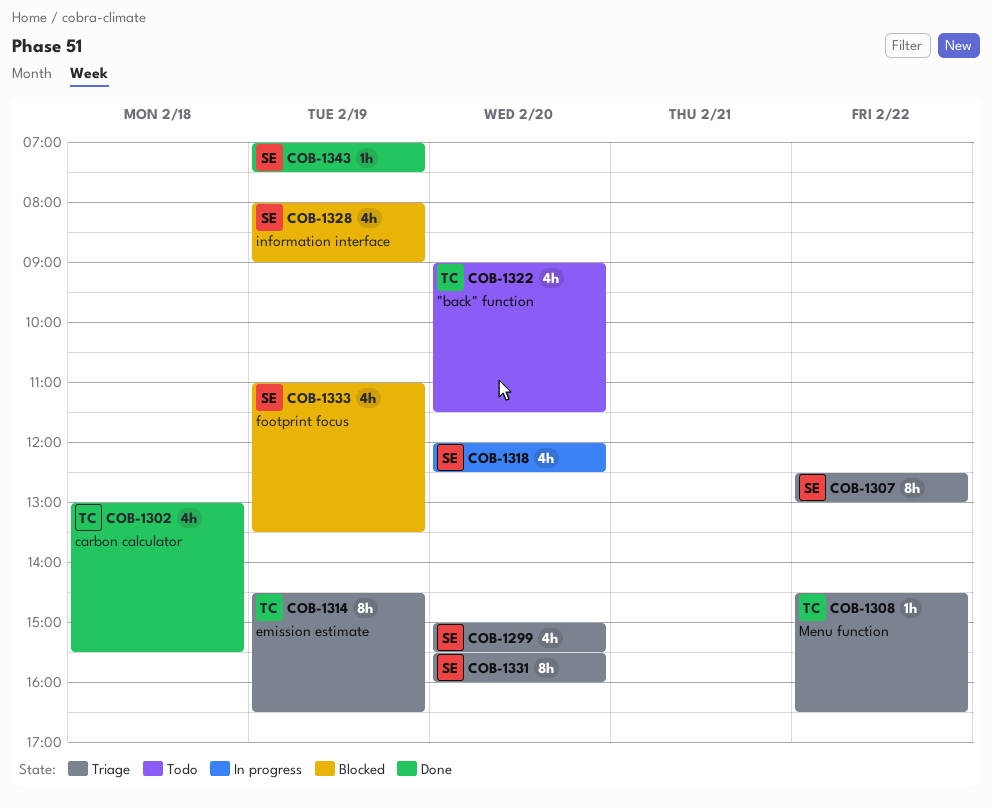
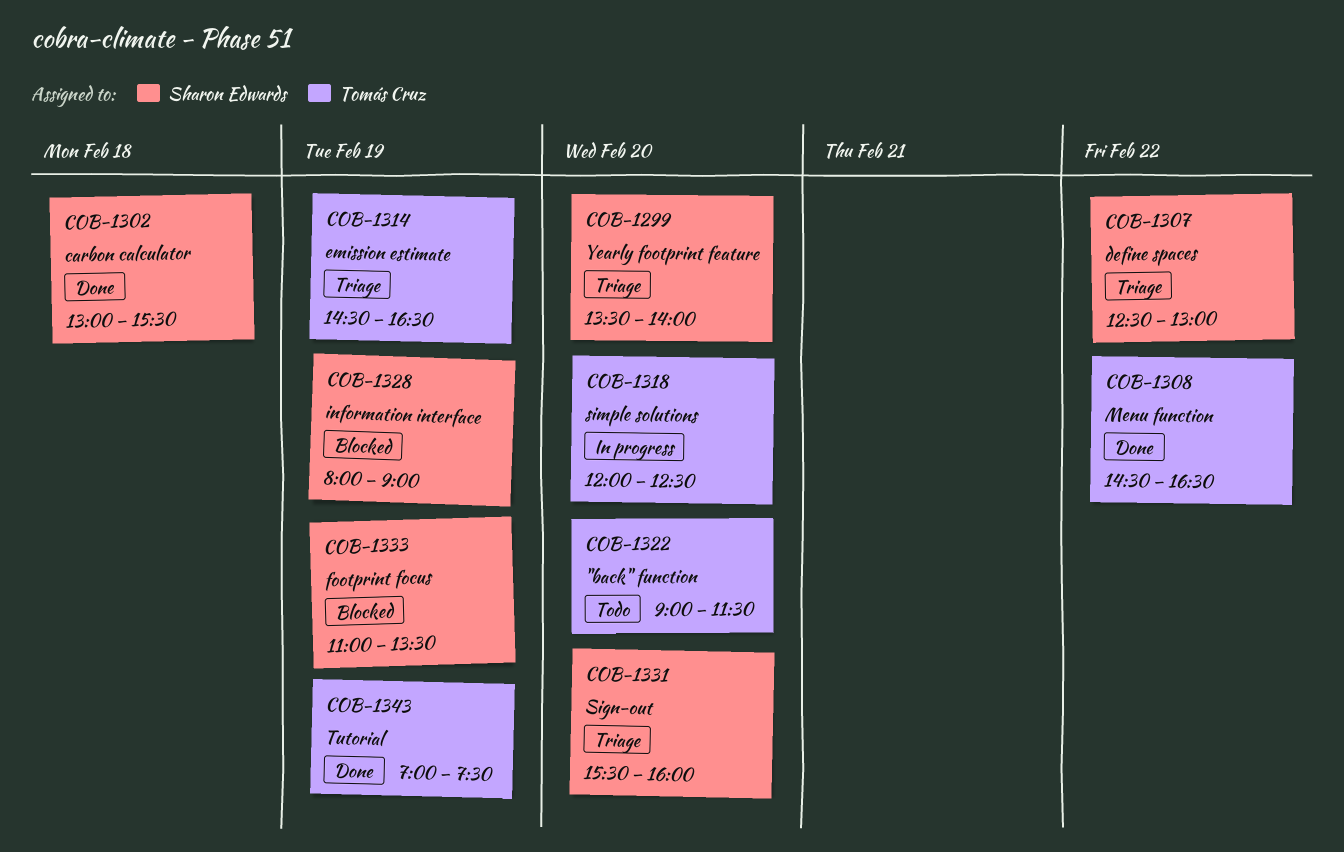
COB-1299, begins: 15:00 -> 13:30
COB-1299, ends: 15:30 -> 14:00
COB-1302, owner: Tomás Cruz -> Sharon Edwards
COB-1308, status: Triage -> Done
COB-1318, owner: Sharon Edwards -> Tomás Cruz
COB-1343, owner: Sharon Edwards -> Tomás Cruz

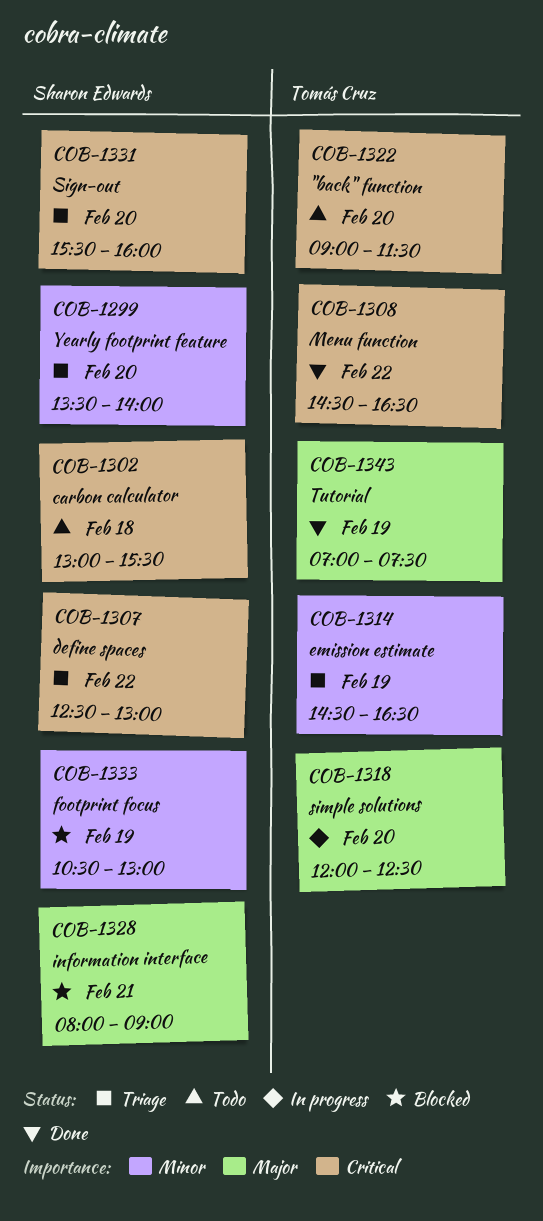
COB-1302, status: Done -> Todo
COB-1328, day: Feb 19 -> Feb 21
COB-1333, begins: 11:00 -> 10:30
COB-1333, ends: 13:30 -> 13:00

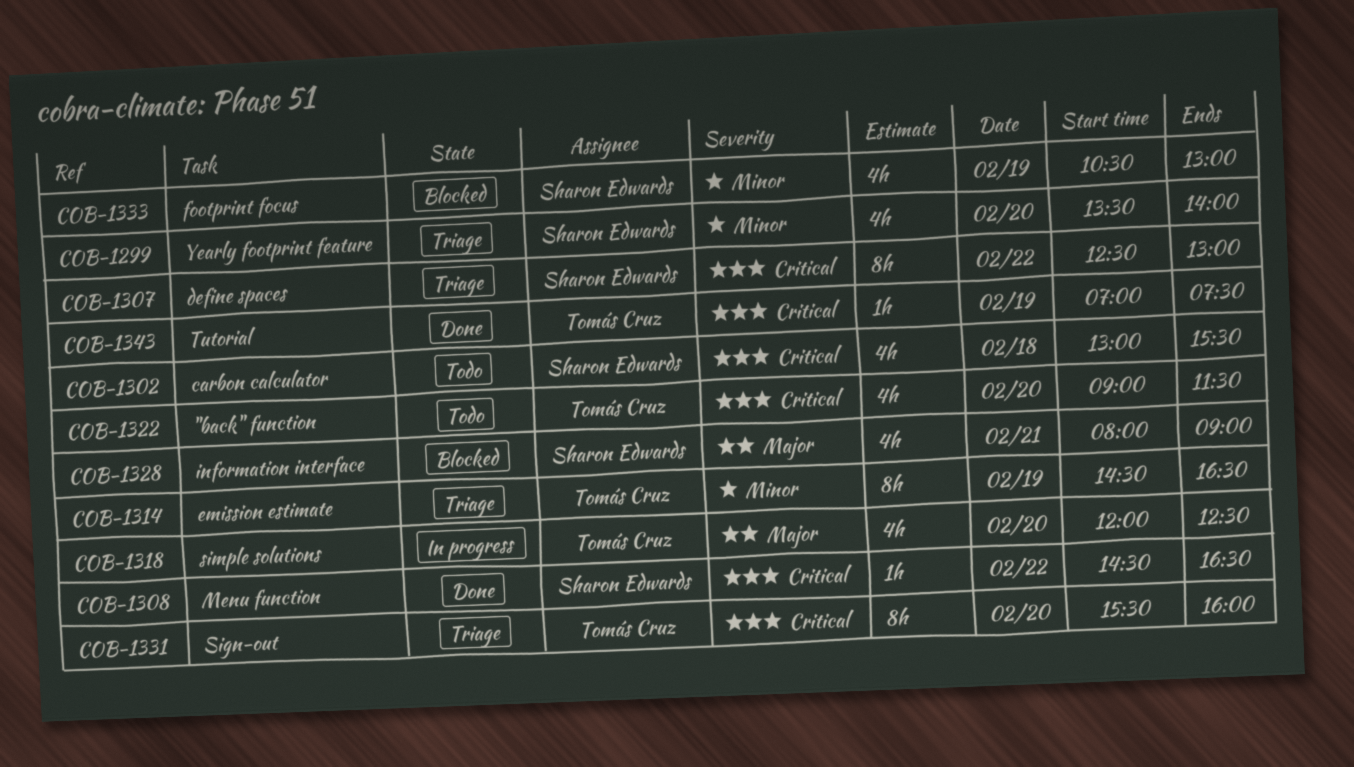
COB-1308, owner: Tomás Cruz -> Sharon Edwards
COB-1331, owner: Sharon Edwards -> Tomás Cruz
COB-1343, priority: Major -> Critical

